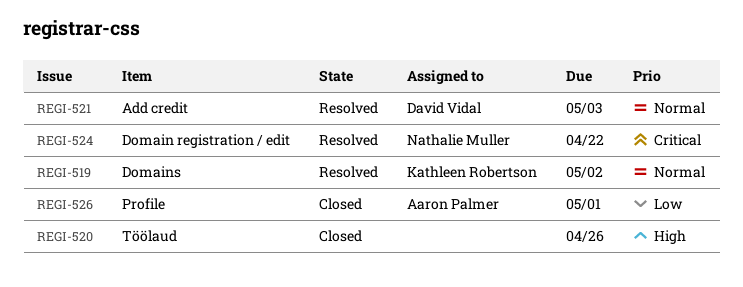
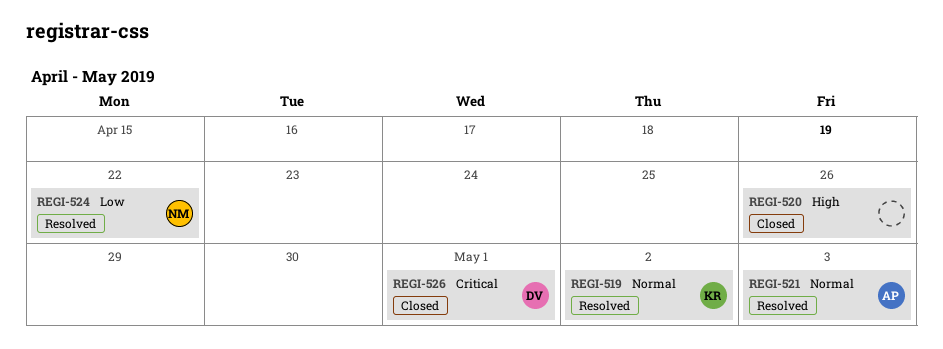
REGI-521, owner: David Vidal -> Aaron Palmer
REGI-524, priority: Critical -> Low
REGI-526, owner: Aaron Palmer -> David Vidal
REGI-526, priority: Low -> Critical

